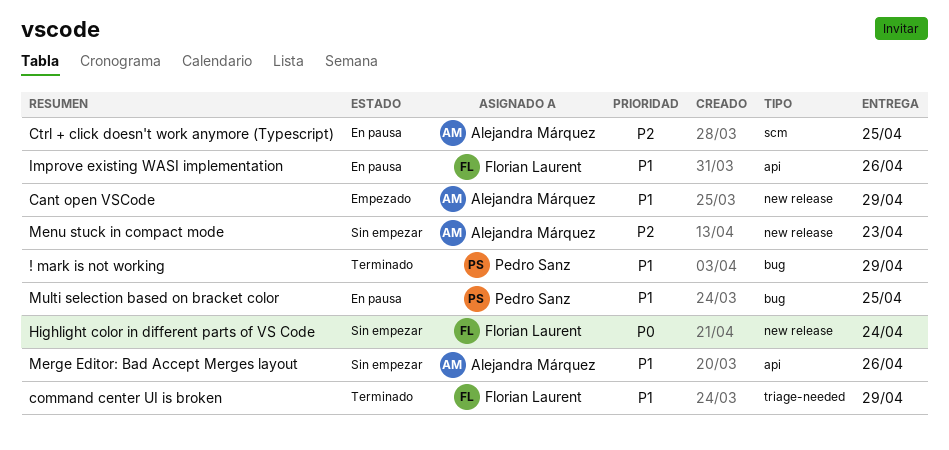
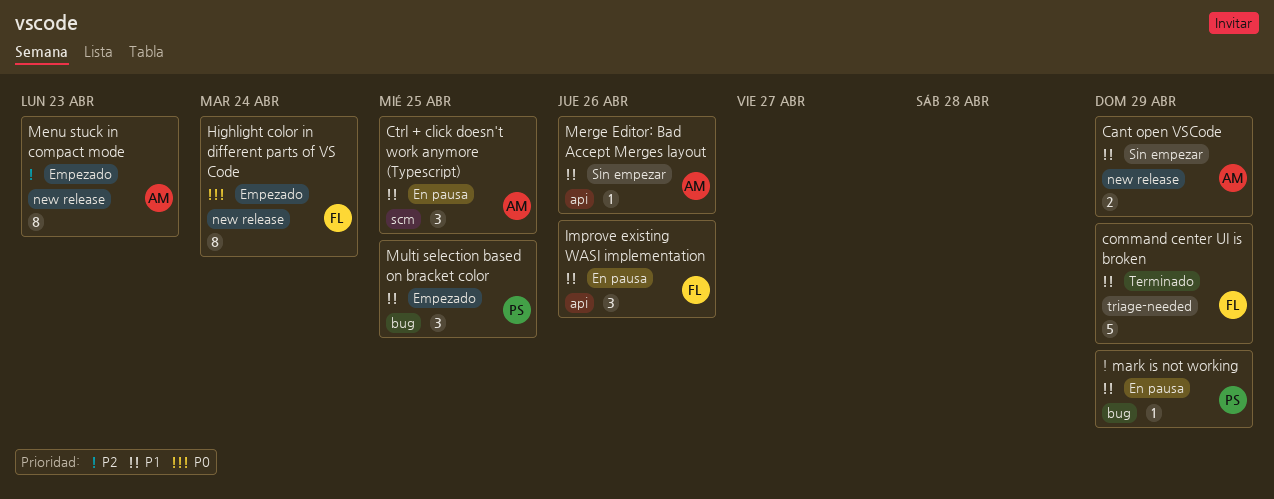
! mark is not working, status: Terminado -> En pausa
Cant open VSCode, status: Empezado -> Sin empezar
Ctrl + click doesn't work anymore (Typescript), priority: P2 -> P1
Highlight color in different parts of VS Code, status: Sin empezar -> Empezado
Menu stuck in compact mode, status: Sin empezar -> Empezado
Multi selection based on bracket color, status: En pausa -> Empezado

